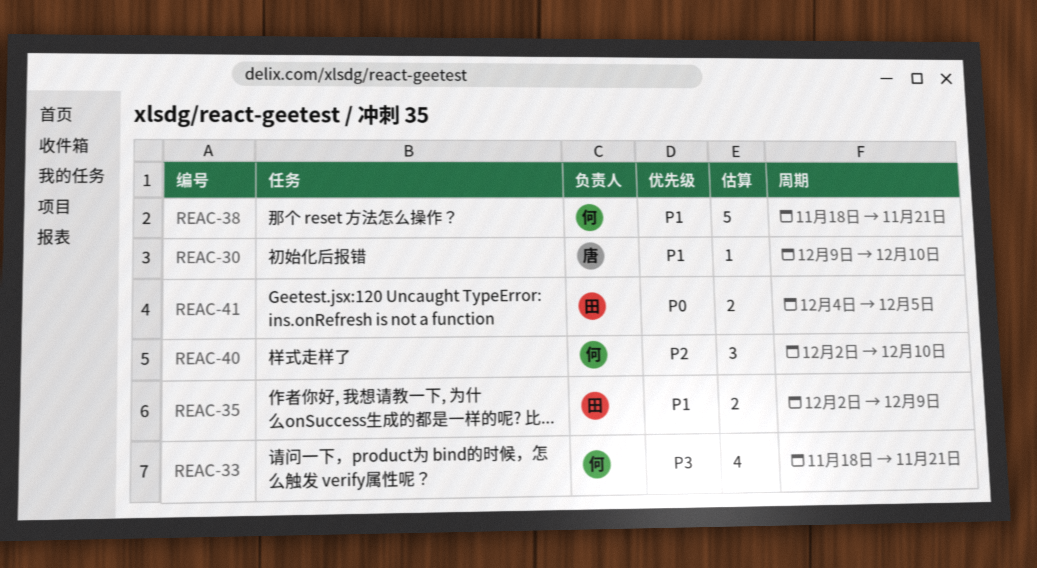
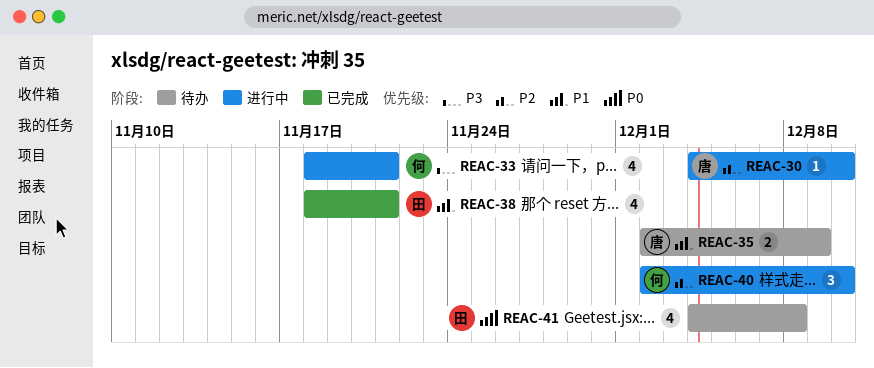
REAC-30, priority: P1 -> P2
REAC-30, start: Dec 9 -> Dec 4
REAC-35, owner: 田 -> 唐
REAC-38, owner: 何 -> 田
REAC-38, estimate: 5 -> 4
REAC-41, estimate: 2 -> 4
REAC-41, due: Dec 5 -> Dec 8

